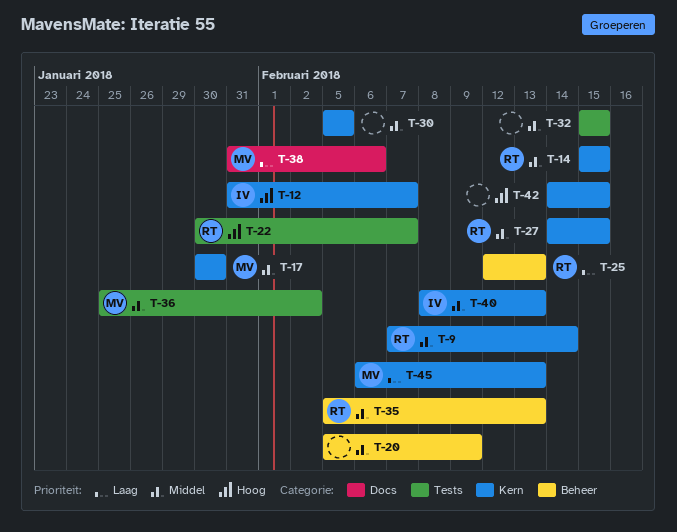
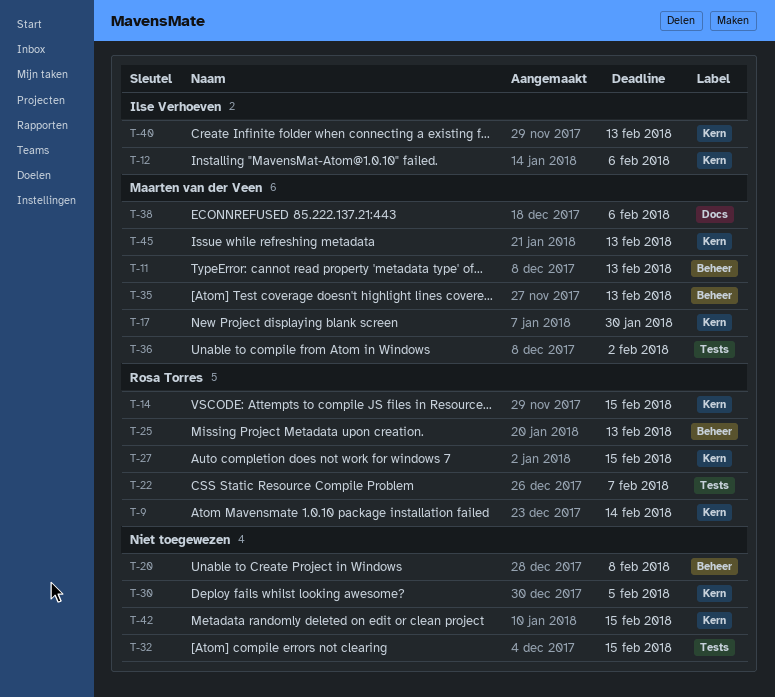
T-11: none -> present
T-12, due: Feb 7 -> Feb 6
T-20, due: Feb 9 -> Feb 8
T-35, owner: Rosa Torres -> Maarten van der Veen

